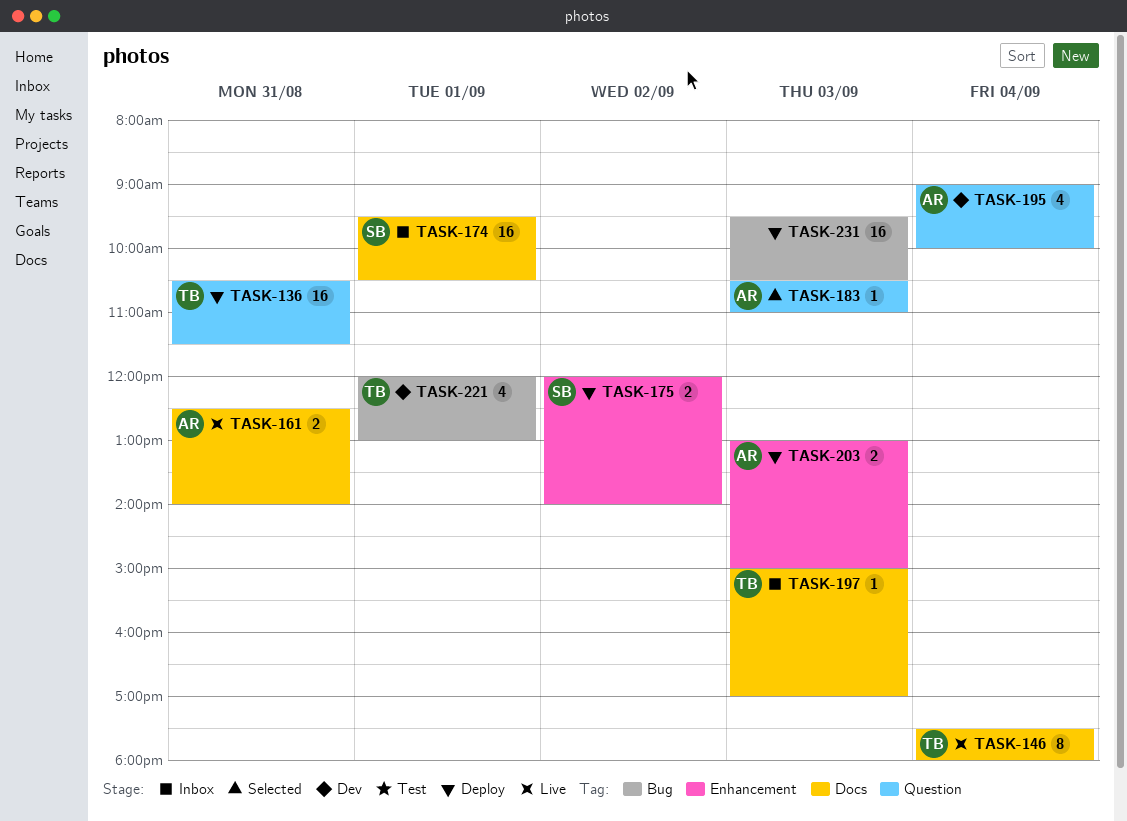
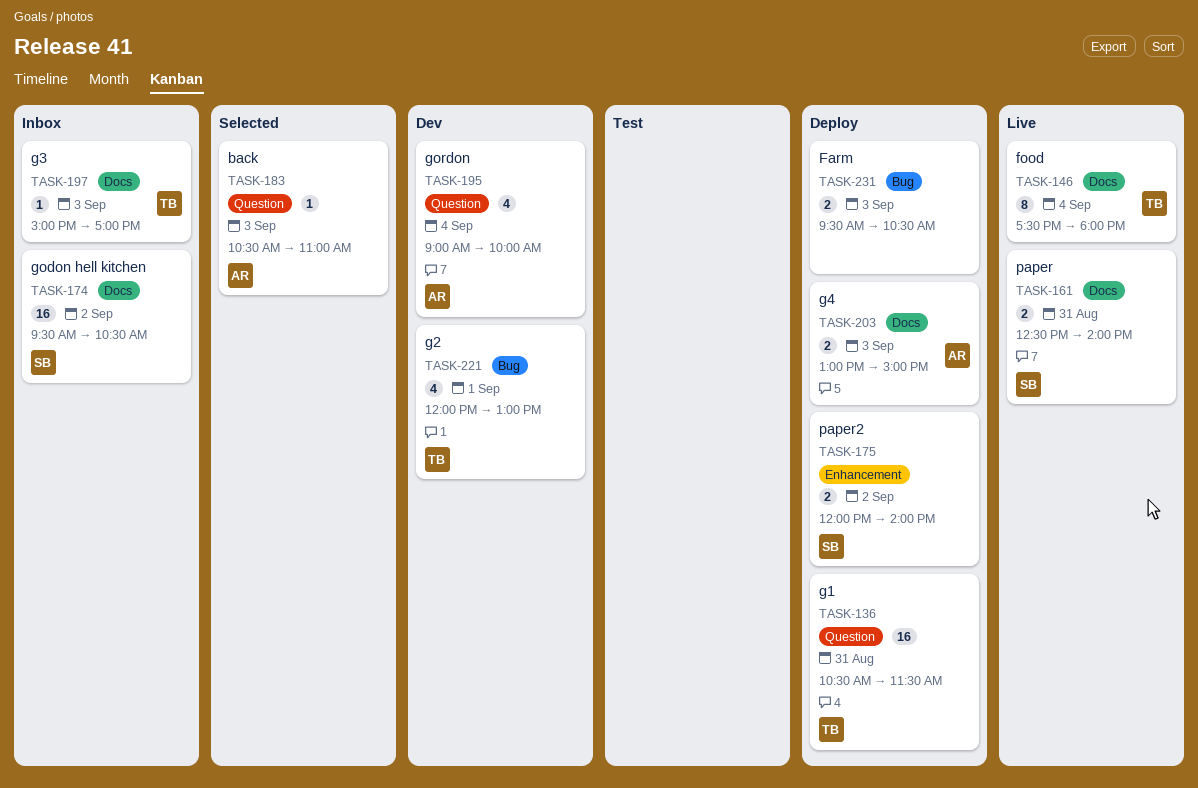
TASK-161, owner: AR -> SB
TASK-174, day: Sep 1 -> Sep 2
TASK-203, label: Enhancement -> Docs
TASK-231, estimate: 16 -> 2

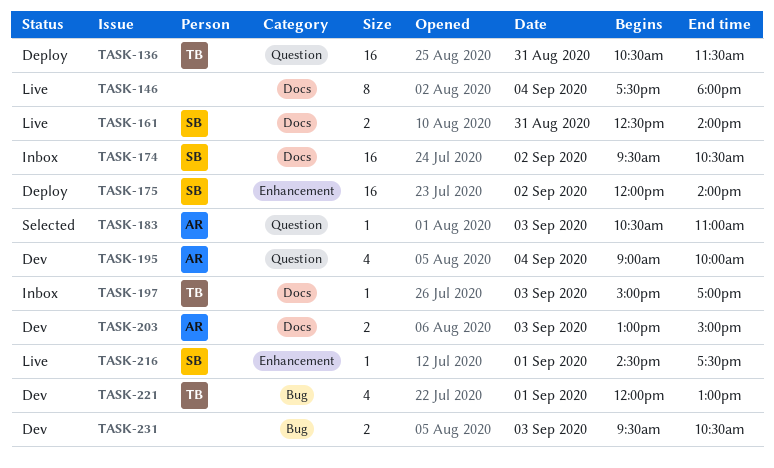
TASK-146, owner: TB -> none
TASK-175, estimate: 2 -> 16
TASK-203, status: Deploy -> Dev
TASK-216: none -> present
TASK-231, status: Deploy -> Dev

